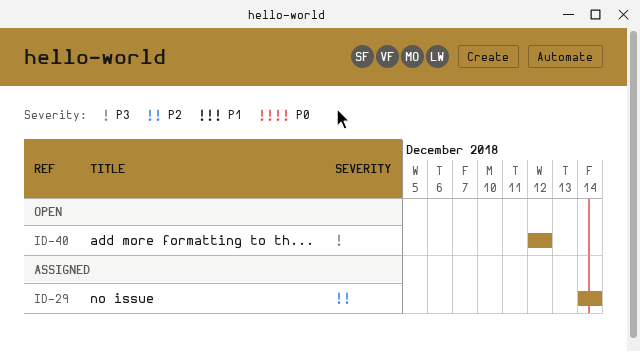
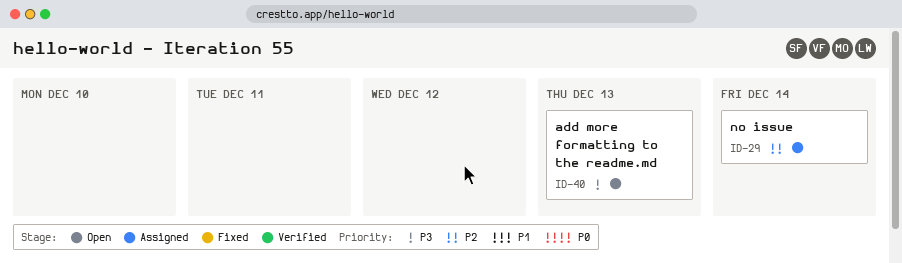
ID-40, due: Dec 12 -> Dec 13

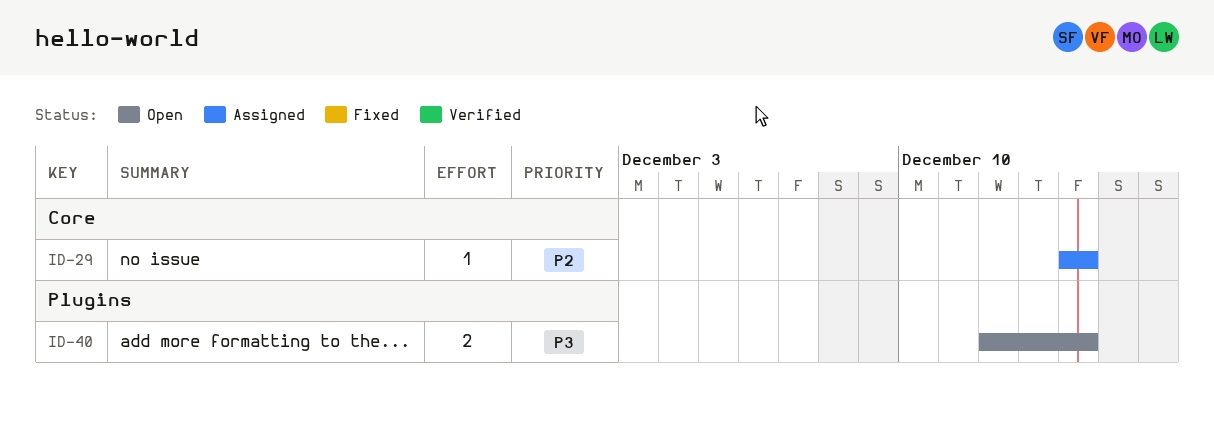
ID-40, due: Dec 13 -> Dec 14

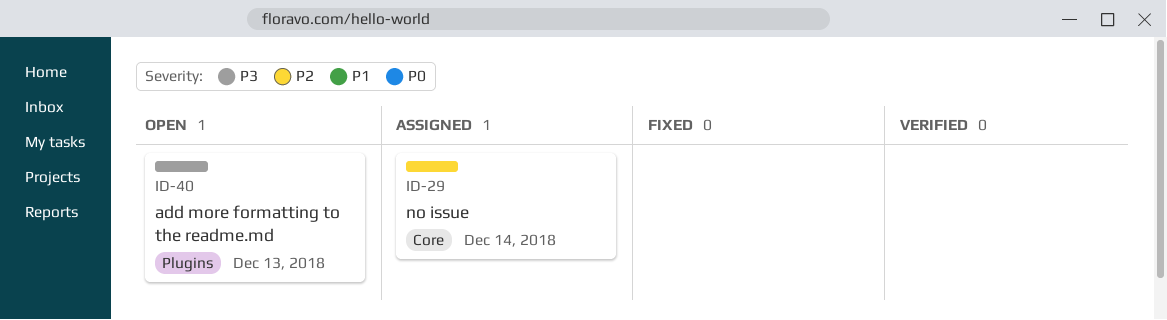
ID-40, due: Dec 14 -> Dec 13

